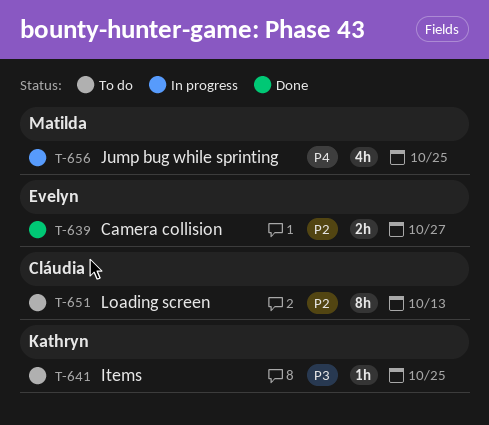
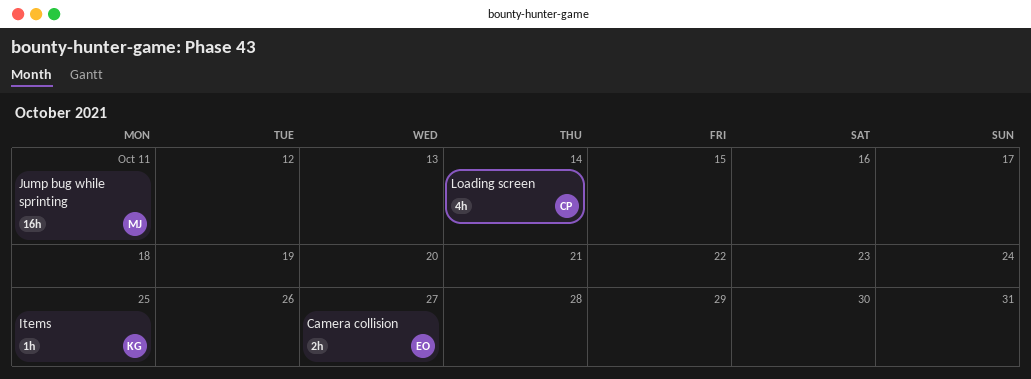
Jump bug while sprinting, estimate: 4h -> 16h
Jump bug while sprinting, due: Oct 25 -> Oct 11
Loading screen, estimate: 8h -> 4h
Loading screen, due: Oct 13 -> Oct 14

